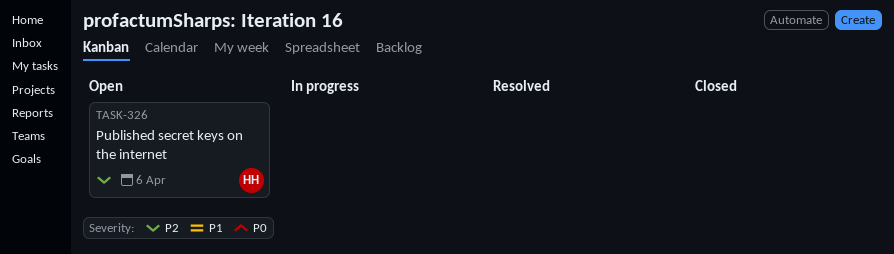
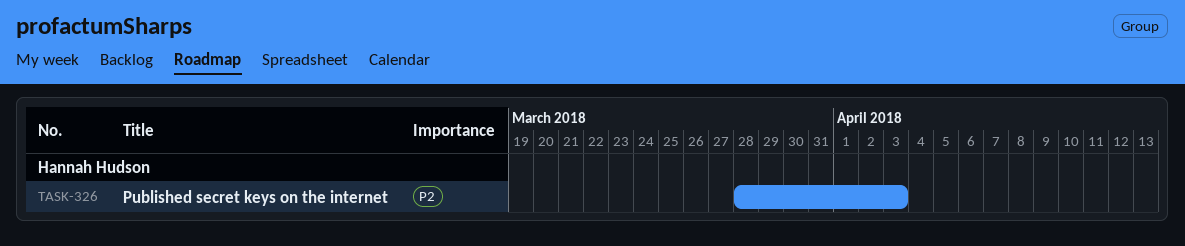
TASK-326, due: Apr 6 -> Apr 3

